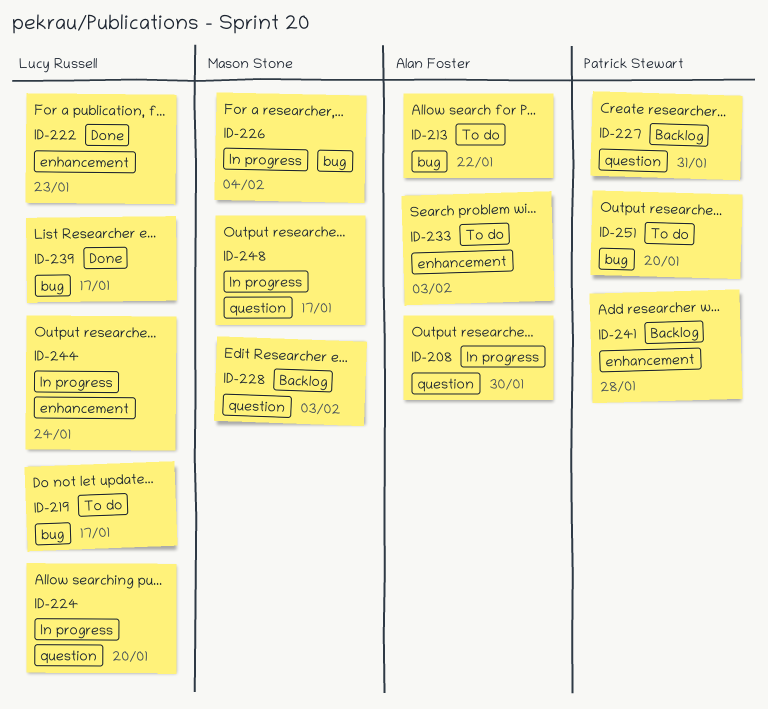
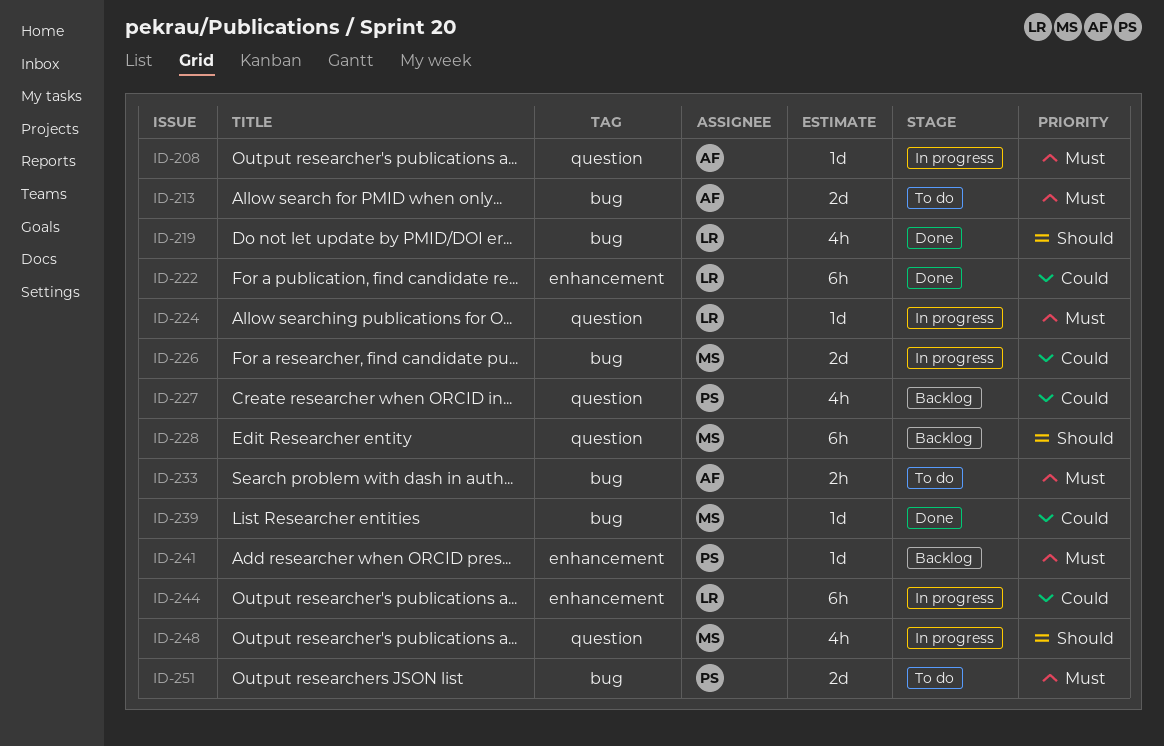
ID-219, status: To do -> Done
ID-233, label: enhancement -> bug
ID-239, owner: Lucy Russell -> Mason Stone

